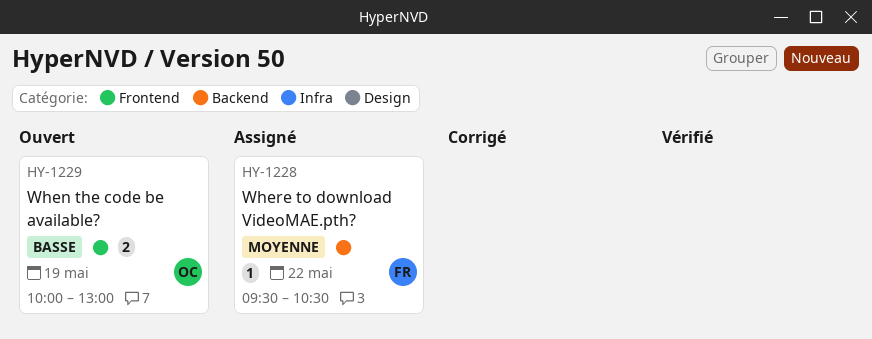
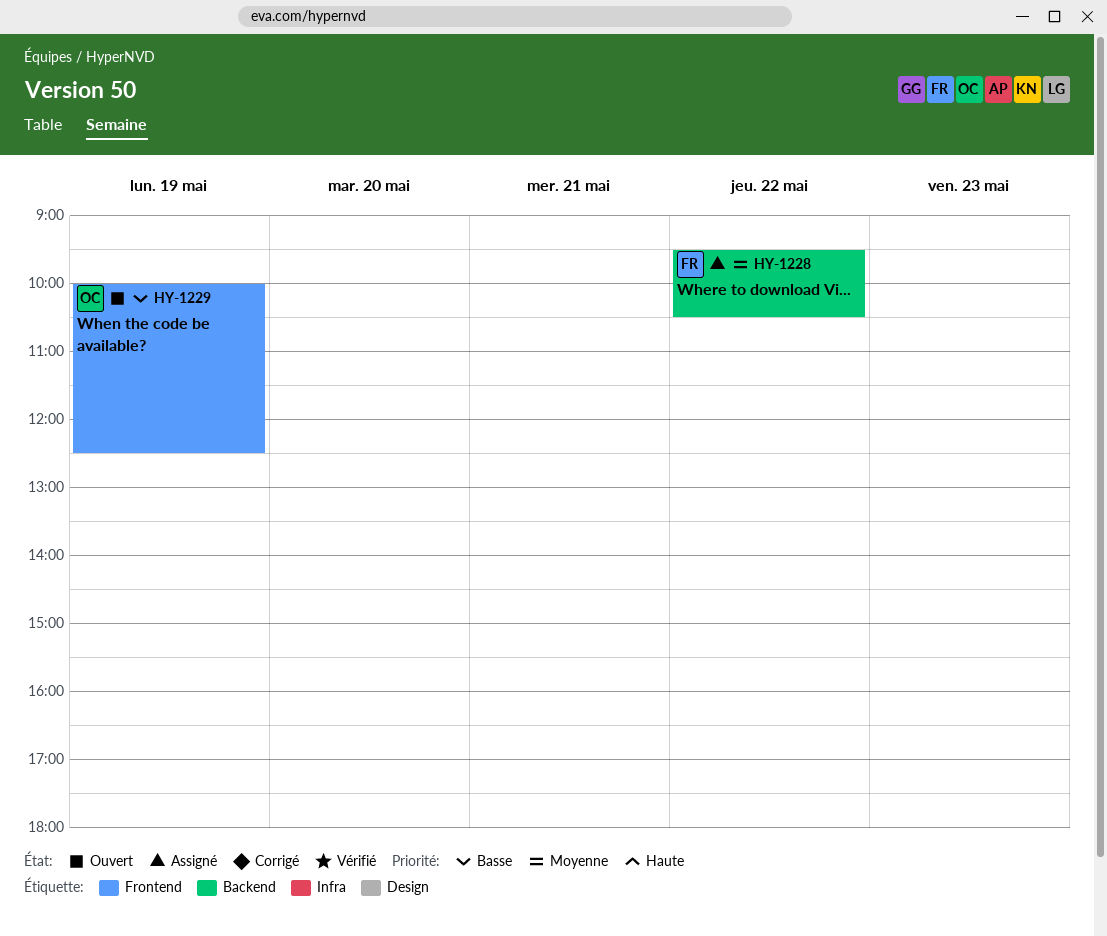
HY-1229, ends: 13:00 -> 12:30

